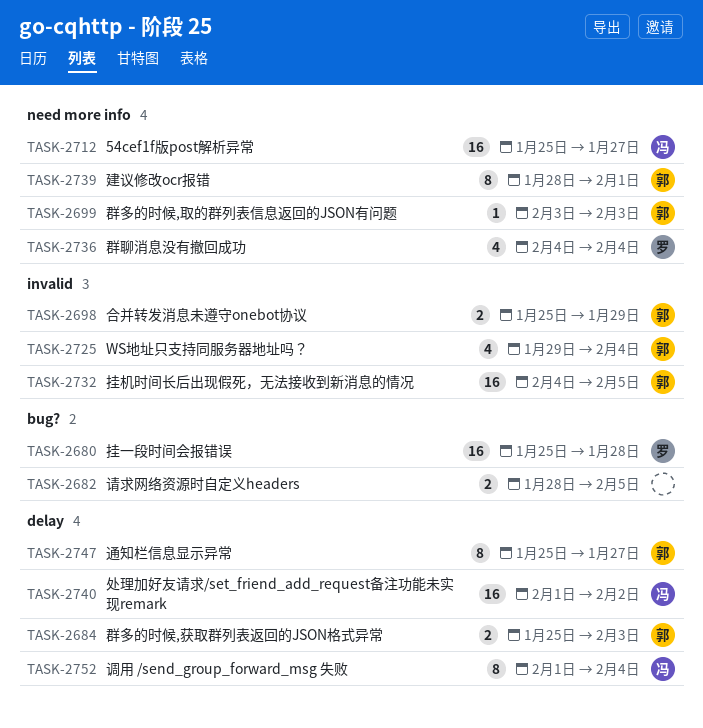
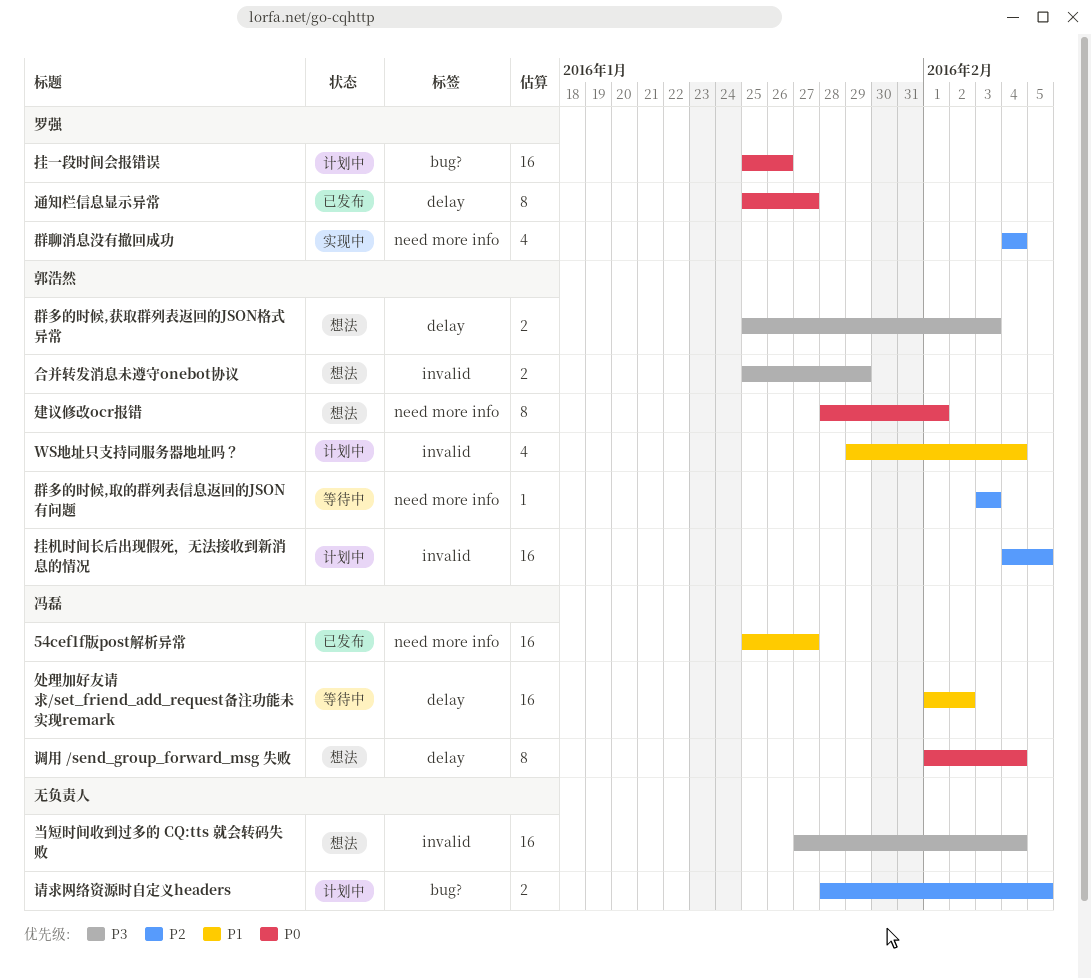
当短时间收到过多的 CQ:tts 就会转码失败: none -> present
挂一段时间会报错误, due: Jan 28 -> Jan 26
通知栏信息显示异常, owner: 郭浩然 -> 罗强

